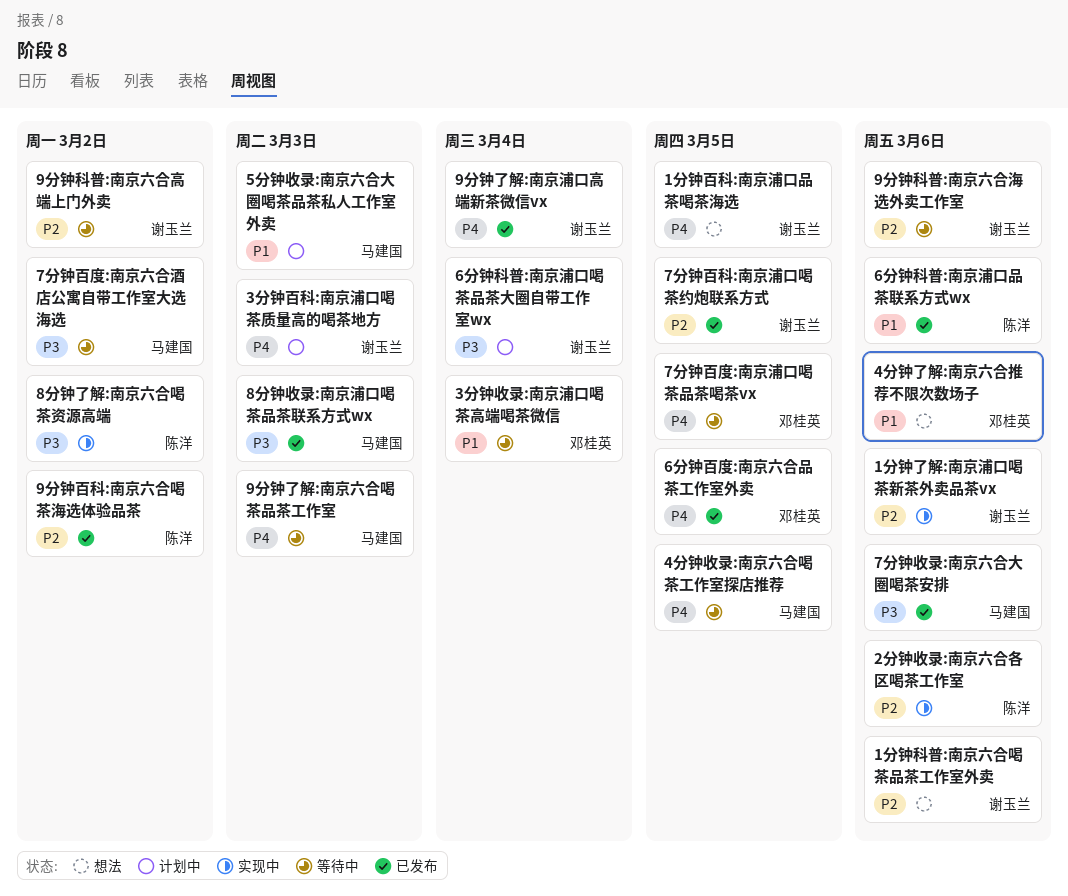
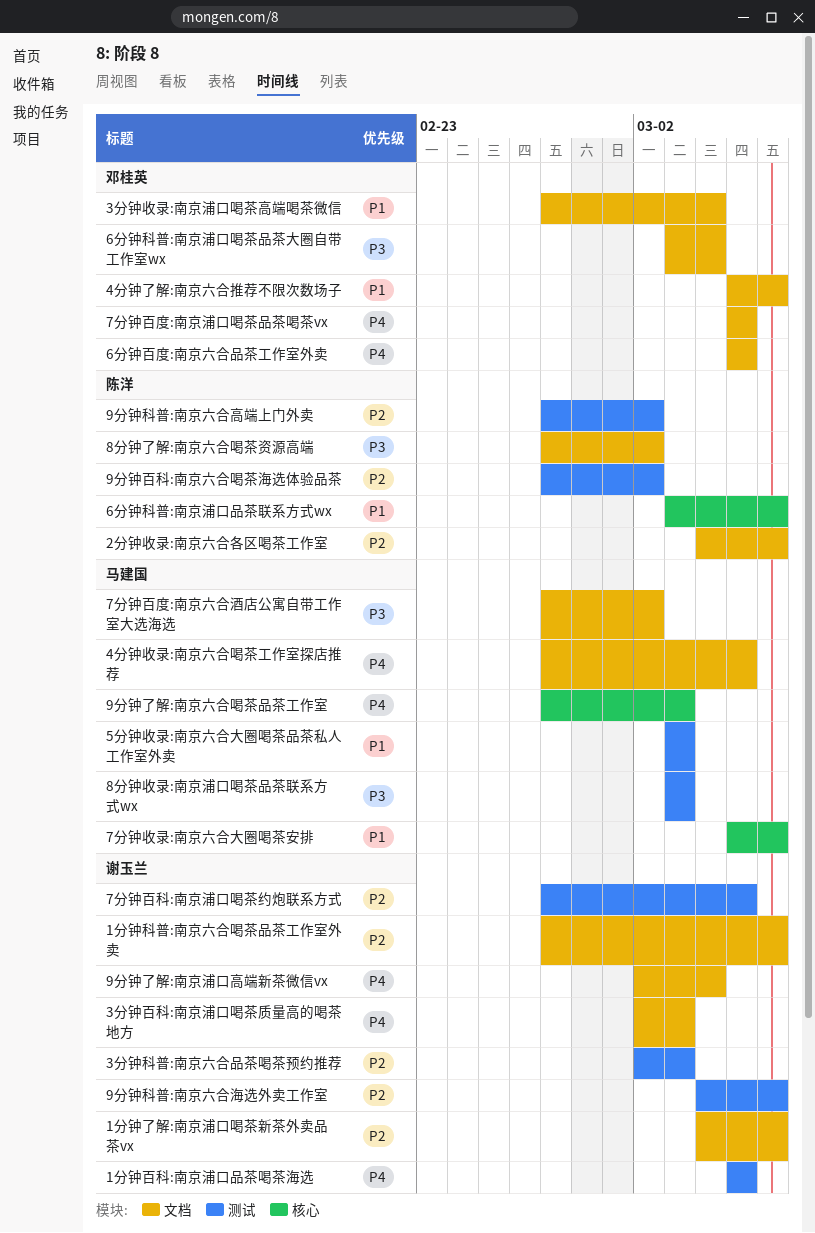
3分钟科普:南京六合品茶喝茶预约推荐: none -> present
6分钟科普:南京浦口喝茶品茶大圈自带工作室wx, owner: 谢玉兰 -> 邓桂英
7分钟收录:南京六合大圈喝茶安排, priority: P3 -> P1
9分钟科普:南京六合高端上门外卖, owner: 谢玉兰 -> 陈洋

